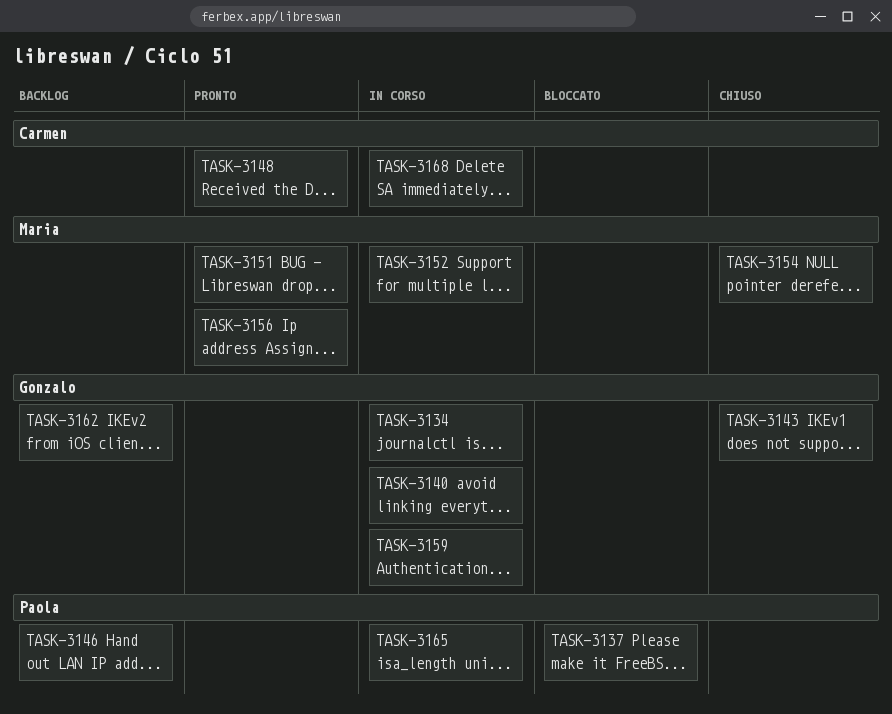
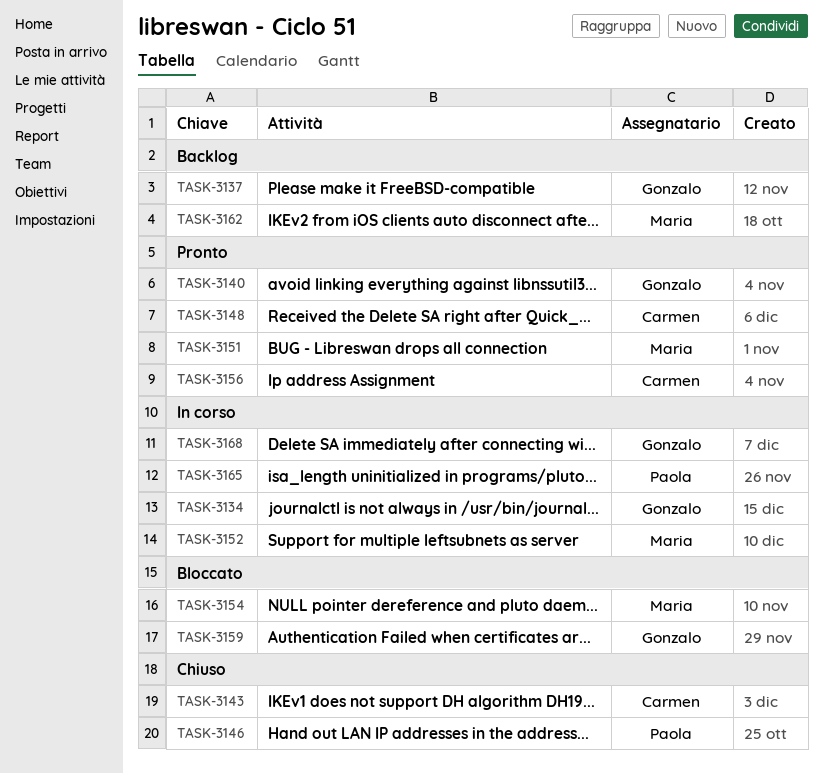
TASK-3137, status: Bloccato -> Backlog
TASK-3137, owner: Paola -> Gonzalo
TASK-3140, status: In corso -> Pronto
TASK-3143, owner: Gonzalo -> Carmen
TASK-3146, status: Backlog -> Chiuso
TASK-3154, status: Chiuso -> Bloccato
TASK-3156, owner: Maria -> Carmen
TASK-3159, status: In corso -> Bloccato
TASK-3162, owner: Gonzalo -> Maria
TASK-3168, owner: Carmen -> Gonzalo

